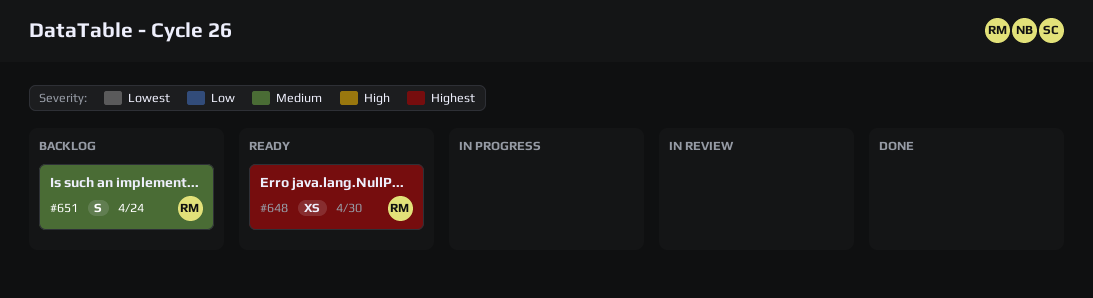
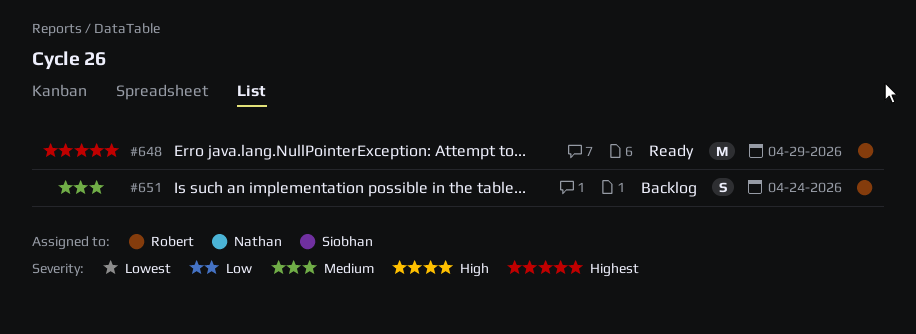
#648, estimate: XS -> M
#648, due: Apr 30 -> Apr 29

